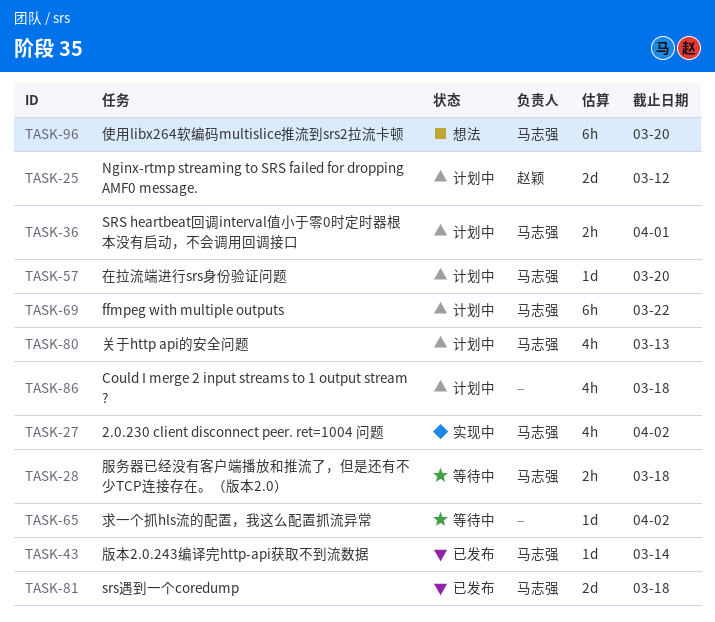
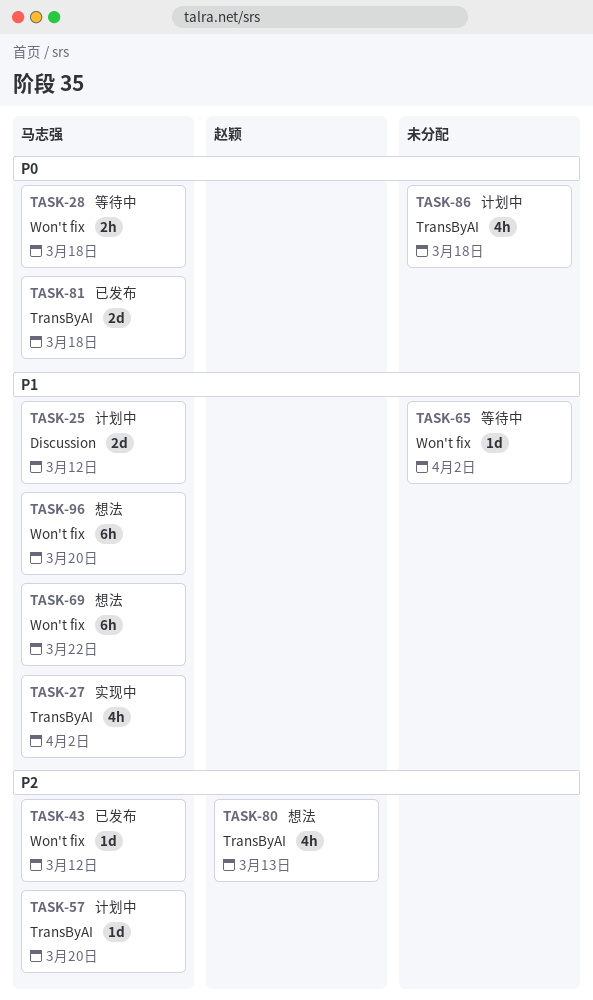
TASK-25, owner: 赵颖 -> 马志强
TASK-36: present -> none
TASK-43, due: Mar 14 -> Mar 12
TASK-69, status: 计划中 -> 想法
TASK-80, status: 计划中 -> 想法
TASK-80, owner: 马志强 -> 赵颖

